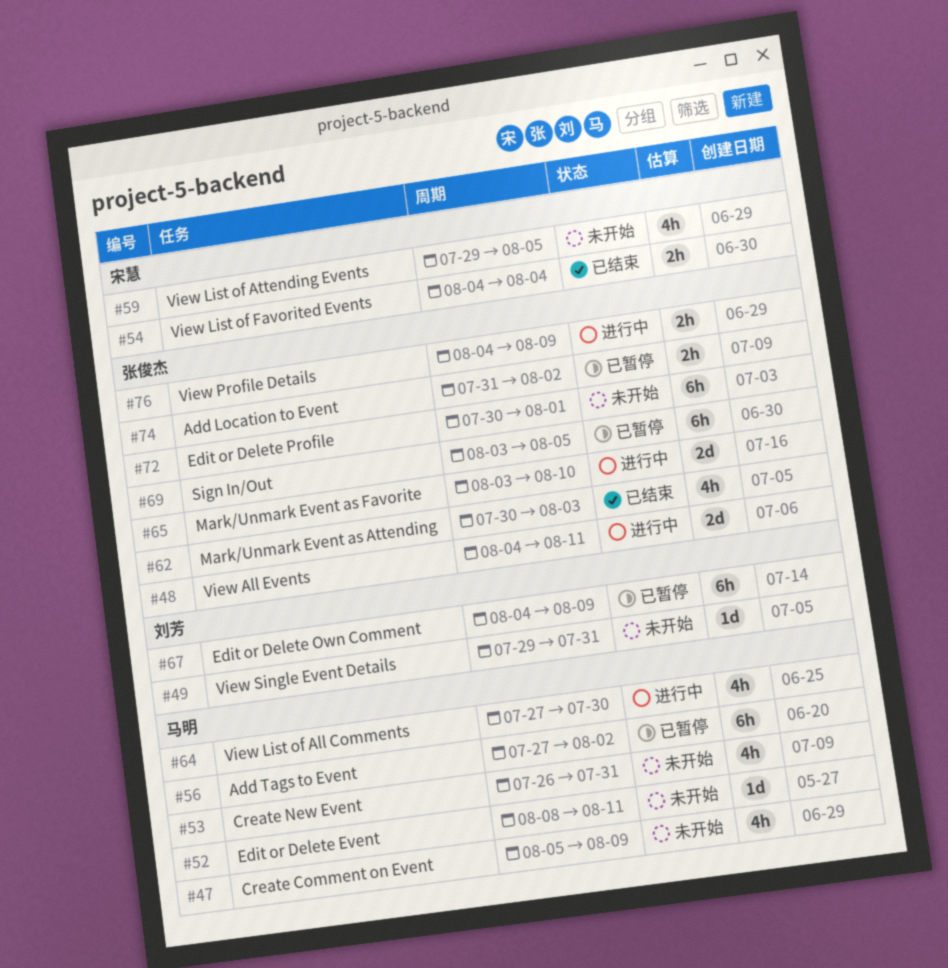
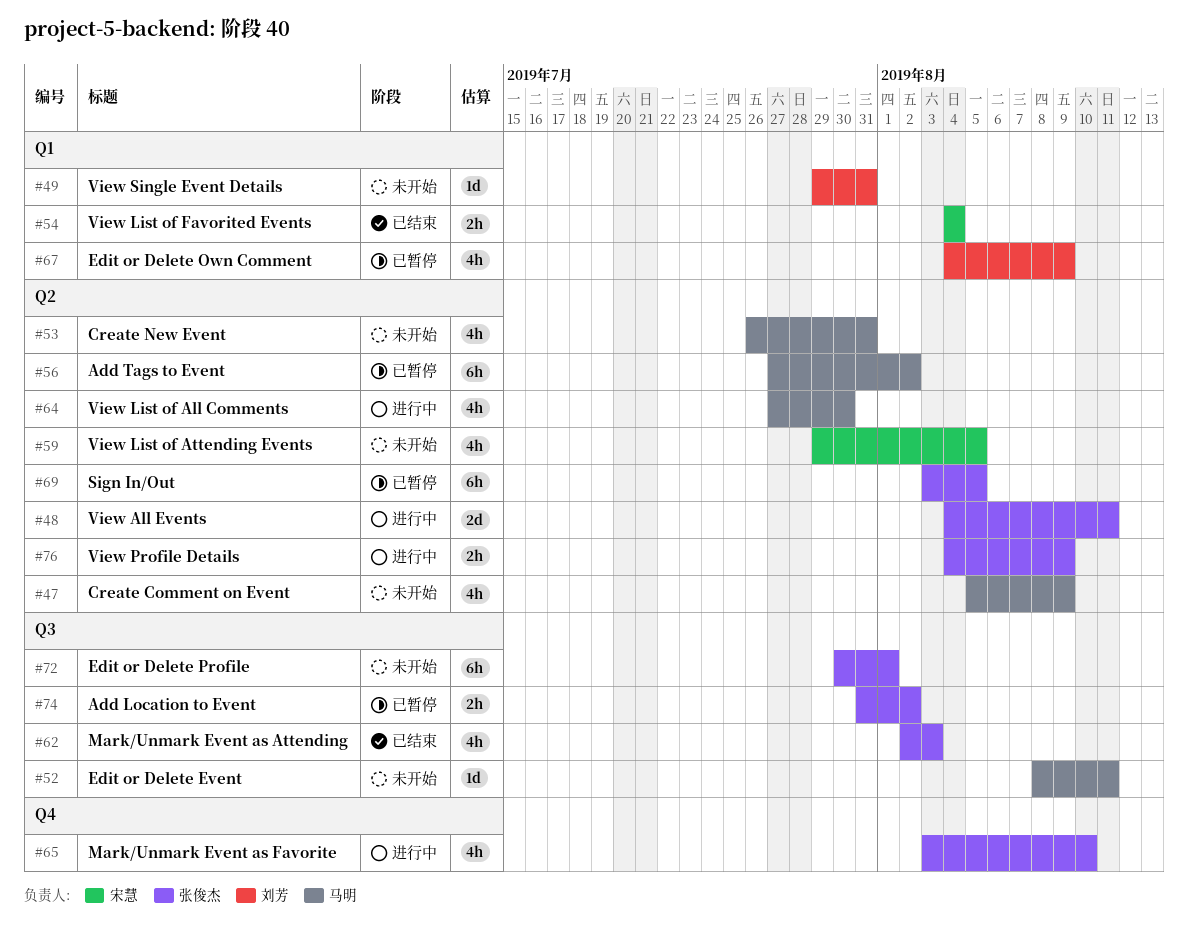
#62, start: Jul 30 -> Aug 2
#65, estimate: 2d -> 4h
#67, estimate: 6h -> 4h

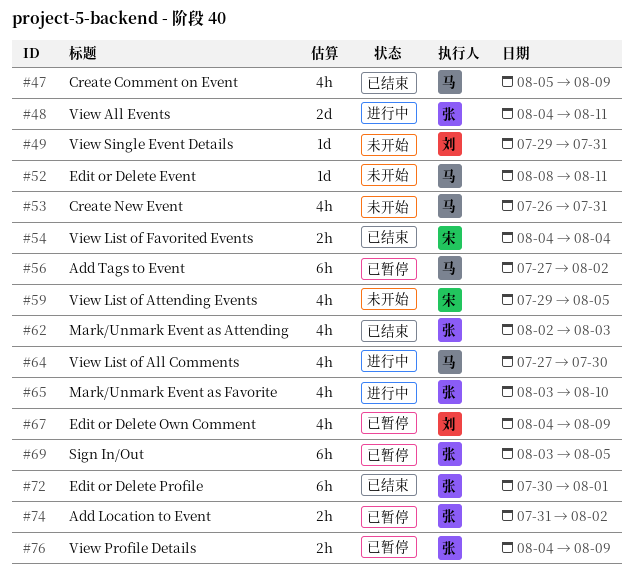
#47, status: 未开始 -> 已结束
#72, status: 未开始 -> 已结束
#76, status: 进行中 -> 已暂停

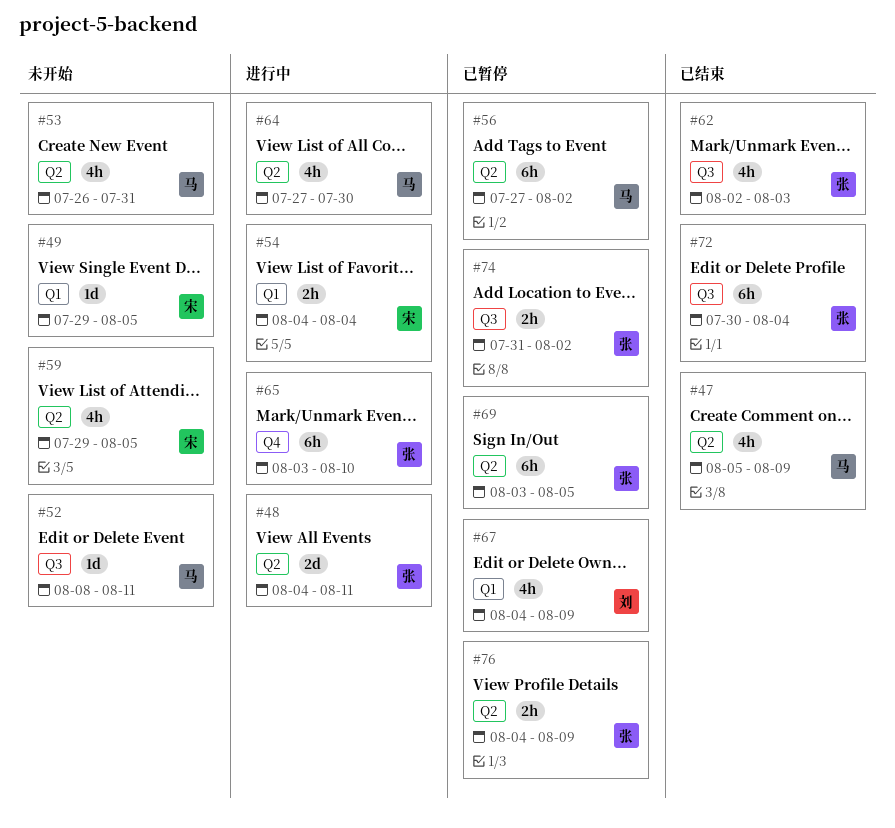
#49, owner: 刘 -> 宋
#49, due: Jul 31 -> Aug 5
#54, status: 已结束 -> 进行中
#65, estimate: 4h -> 6h
#72, due: Aug 1 -> Aug 4

